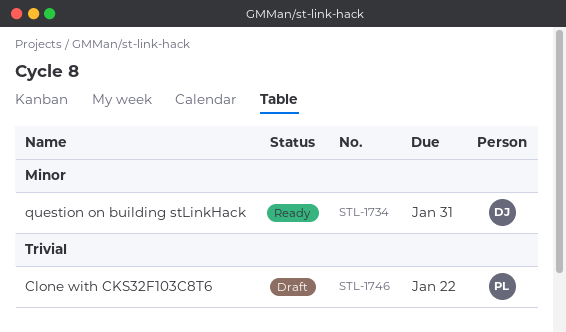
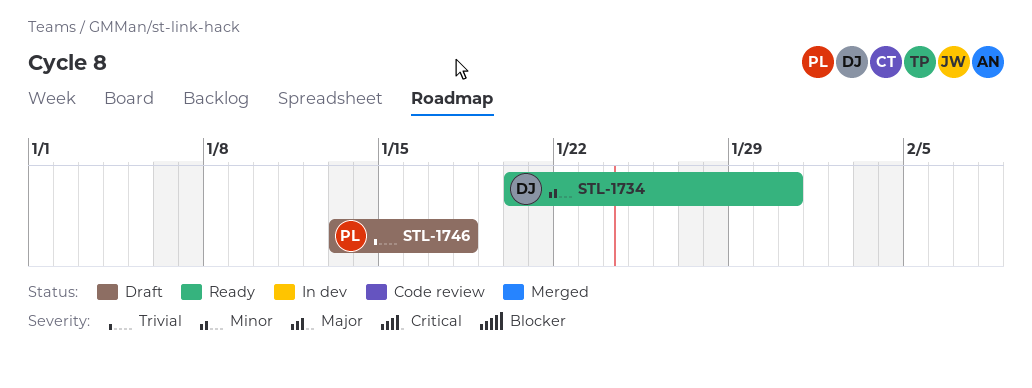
STL-1746, due: Jan 22 -> Jan 18

